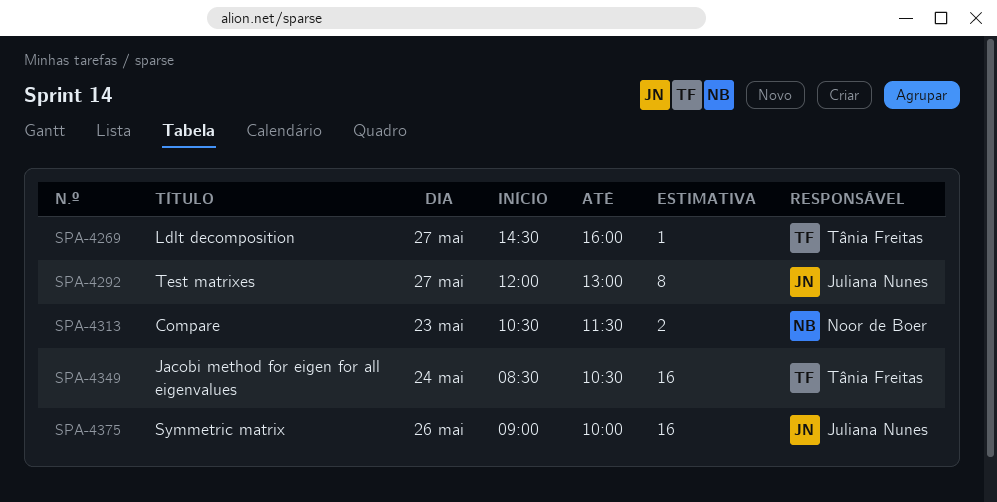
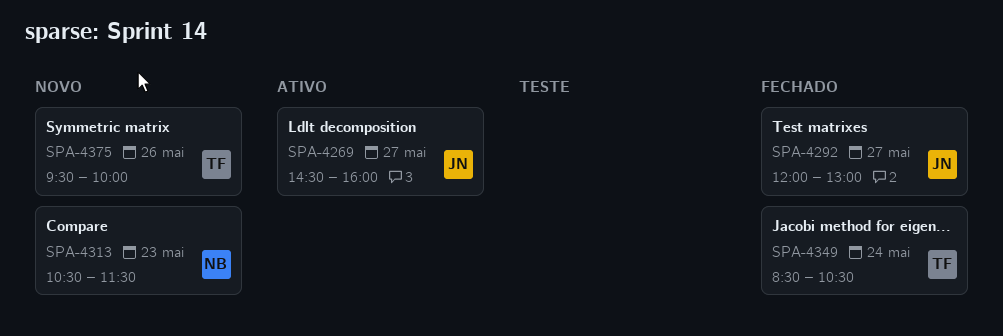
SPA-4269, owner: Tânia Freitas -> Juliana Nunes
SPA-4375, owner: Juliana Nunes -> Tânia Freitas
SPA-4375, begins: 09:00 -> 09:30

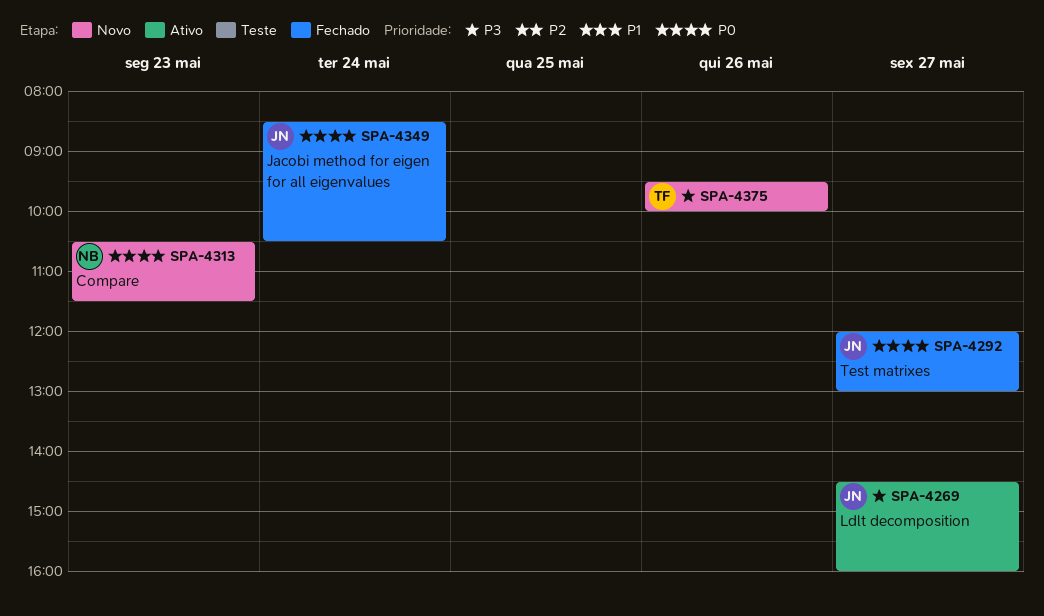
SPA-4349, owner: TF -> JN

